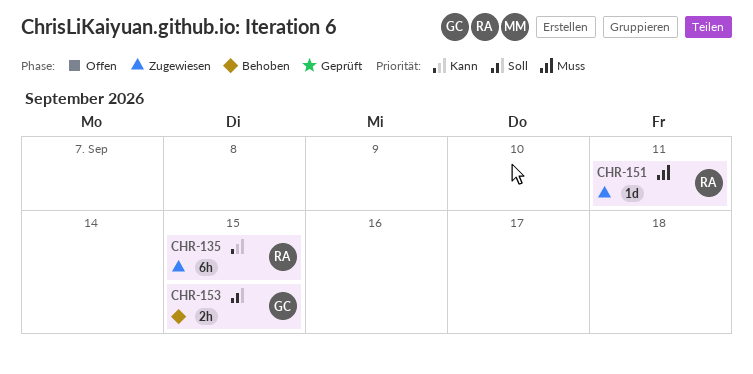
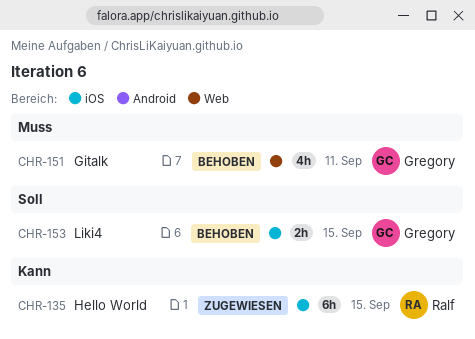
CHR-151, status: Zugewiesen -> Behoben
CHR-151, owner: Ralf -> Gregory
CHR-151, estimate: 1d -> 4h

